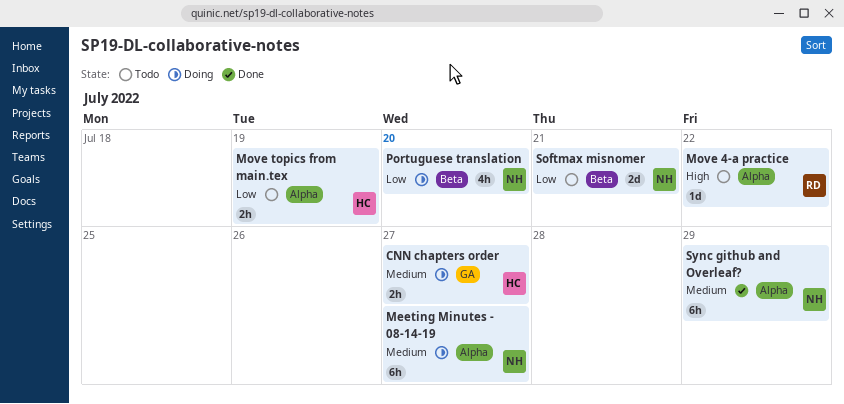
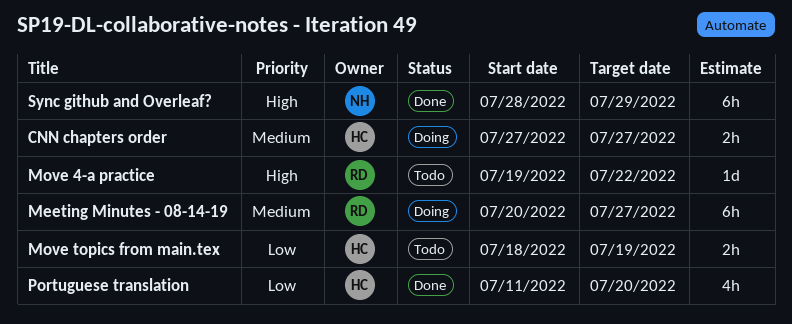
Meeting Minutes - 08-14-19, owner: NH -> RD
Portuguese translation, status: Doing -> Done
Portuguese translation, owner: NH -> HC
Softmax misnomer: present -> none
Sync github and Overleaf?, priority: Medium -> High

